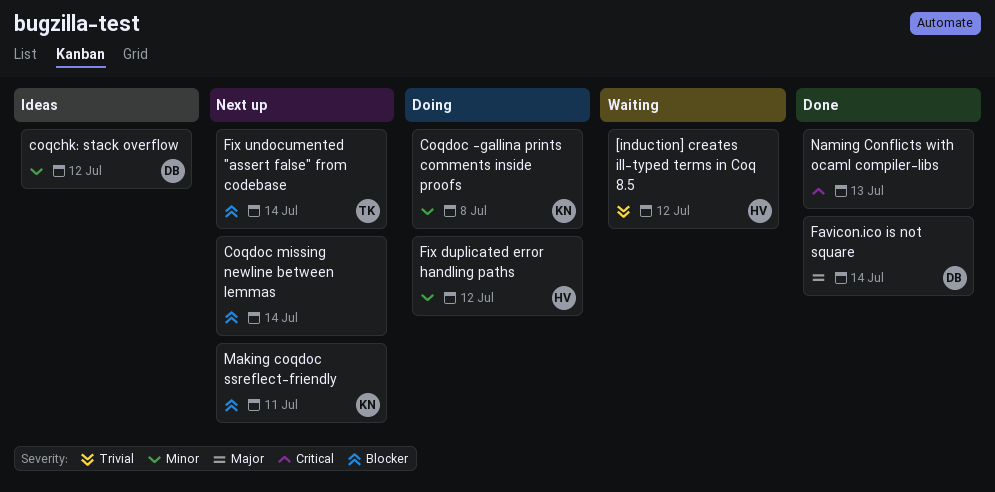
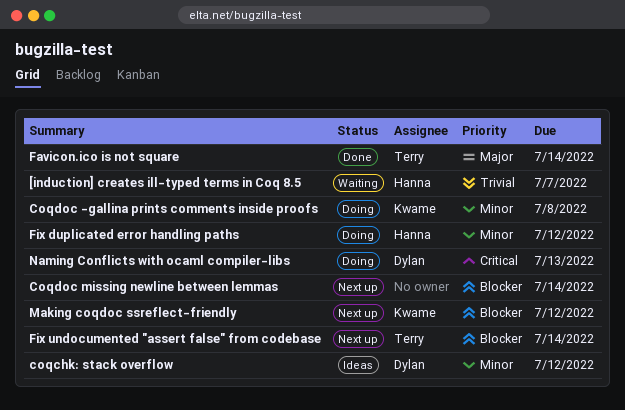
[induction] creates ill-typed terms in Coq 8.5, due: Jul 12 -> Jul 7
Favicon.ico is not square, owner: Dylan -> Terry
Making coqdoc ssreflect-friendly, due: Jul 11 -> Jul 12
Naming Conflicts with ocaml compiler-libs, status: Done -> Doing
Naming Conflicts with ocaml compiler-libs, owner: none -> Dylan

